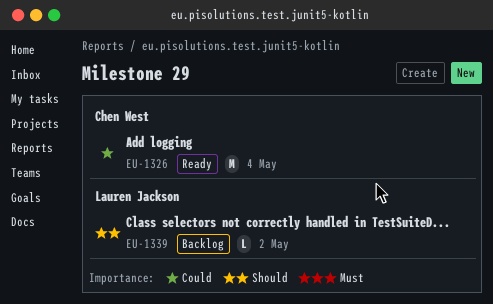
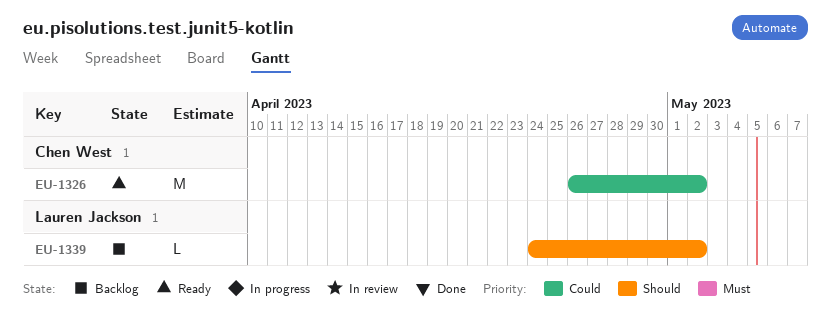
EU-1326, due: May 4 -> May 2

